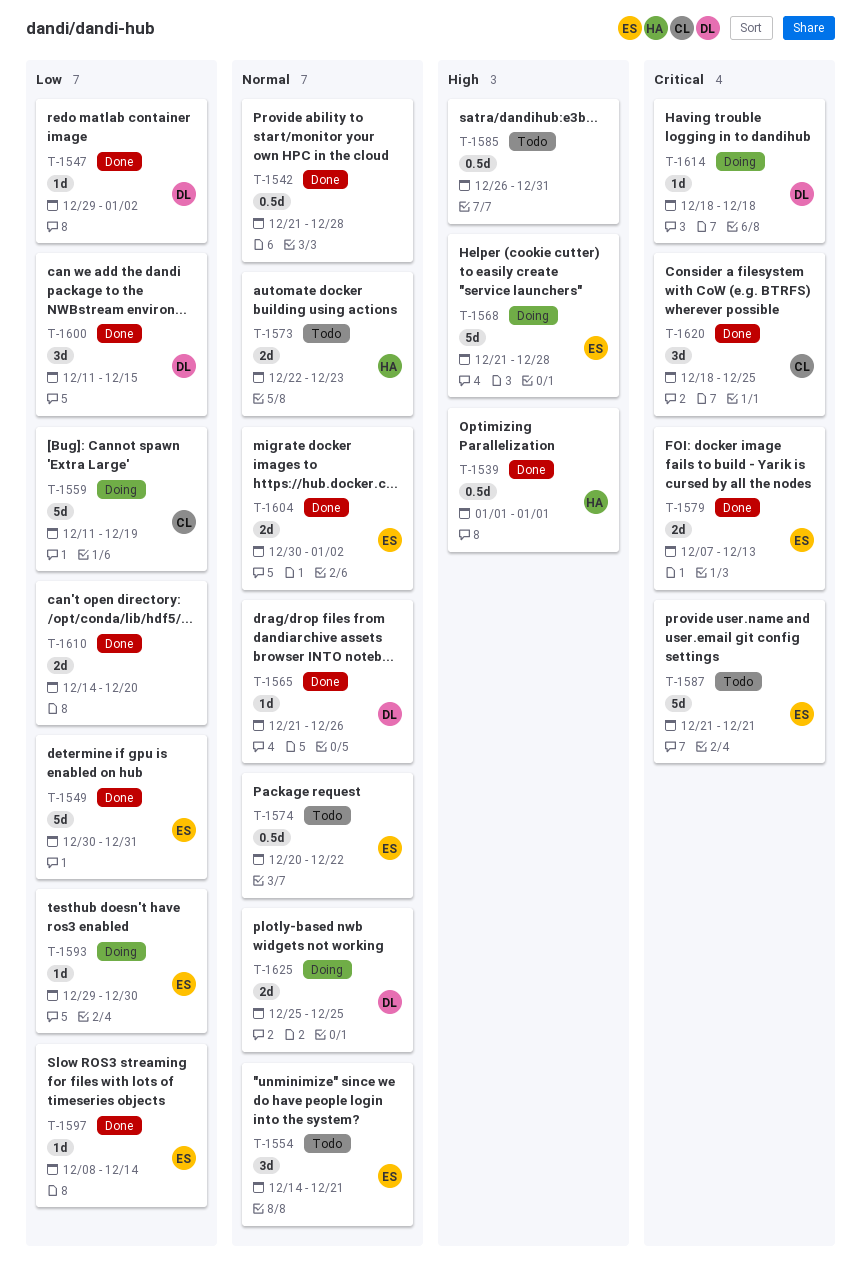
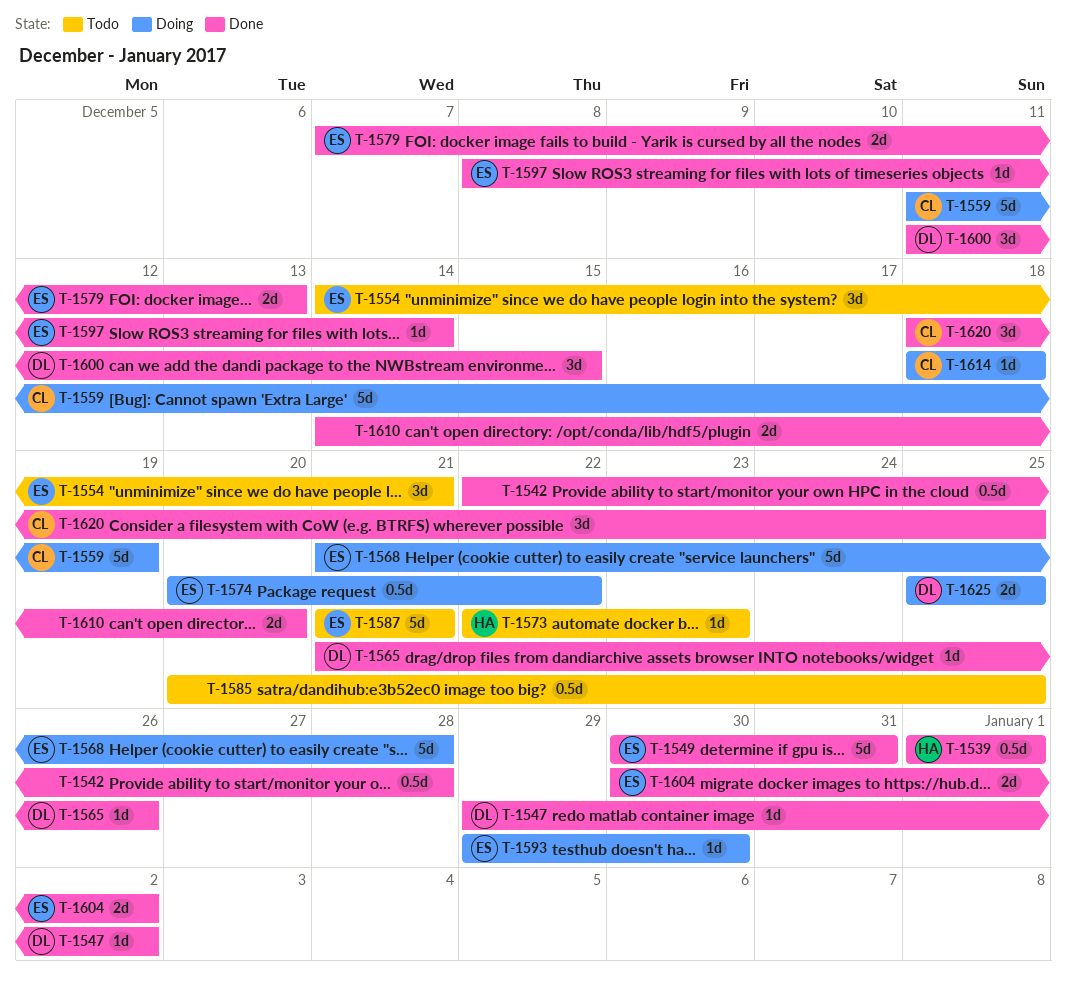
T-1542, start: Dec 21 -> Dec 22
T-1573, estimate: 2d -> 1d
T-1574, status: Todo -> Doing
T-1585, start: Dec 26 -> Dec 20
T-1585, due: Dec 31 -> Dec 25
T-1614, owner: DL -> CL

